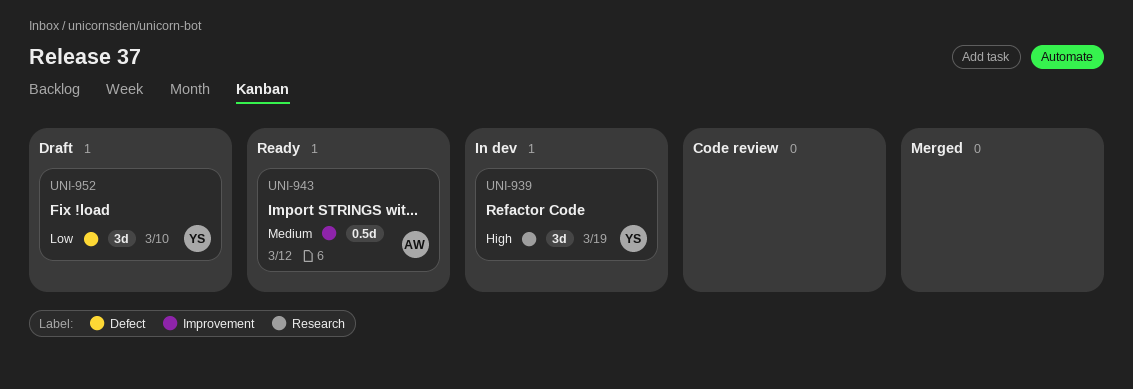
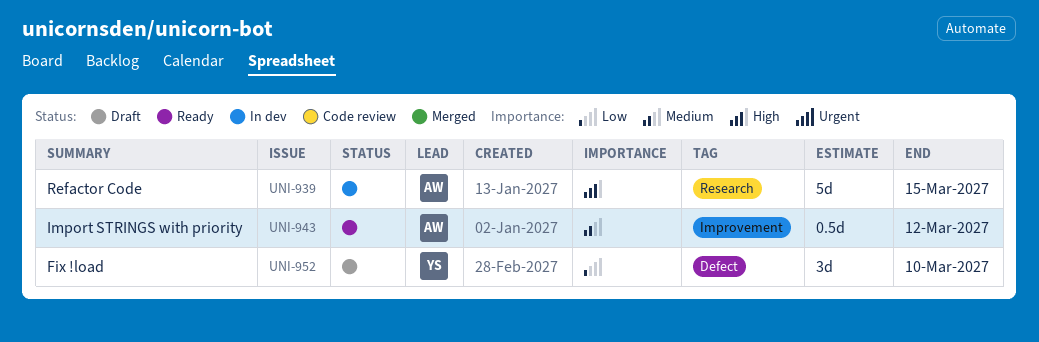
UNI-939, owner: YS -> AW
UNI-939, estimate: 3d -> 5d
UNI-939, due: Mar 19 -> Mar 15

